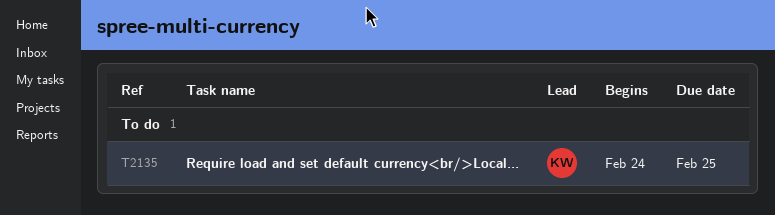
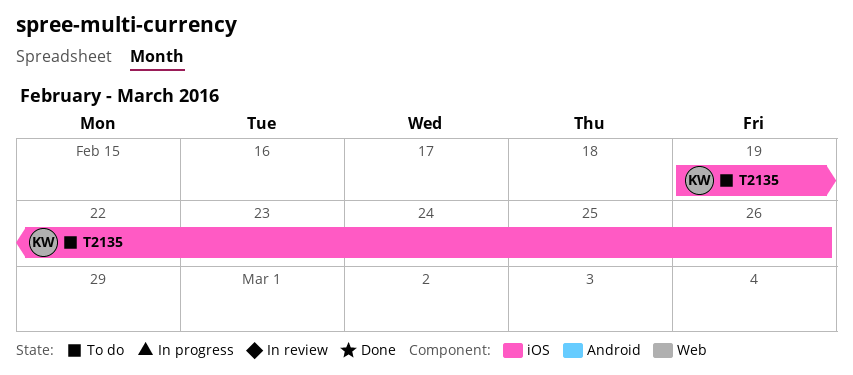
T2135, start: Feb 24 -> Feb 19
T2135, due: Feb 25 -> Feb 26

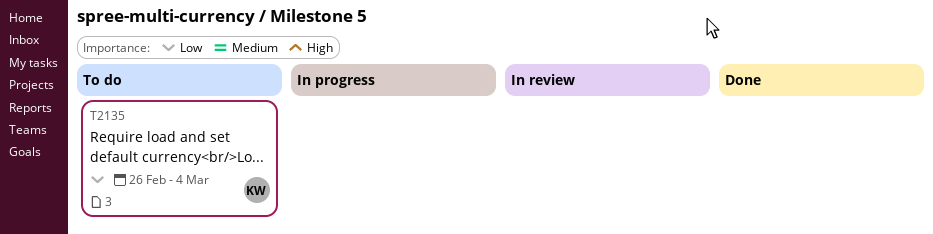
T2135, start: Feb 19 -> Feb 26
T2135, due: Feb 26 -> Mar 4

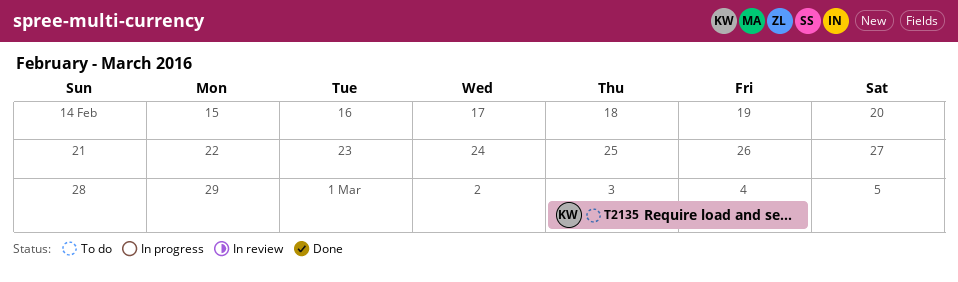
T2135, start: Feb 26 -> Mar 3

